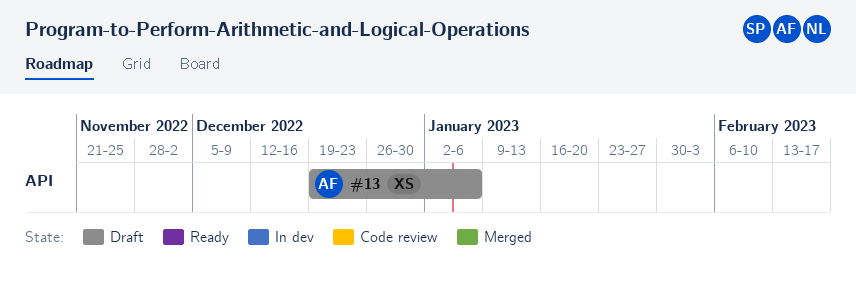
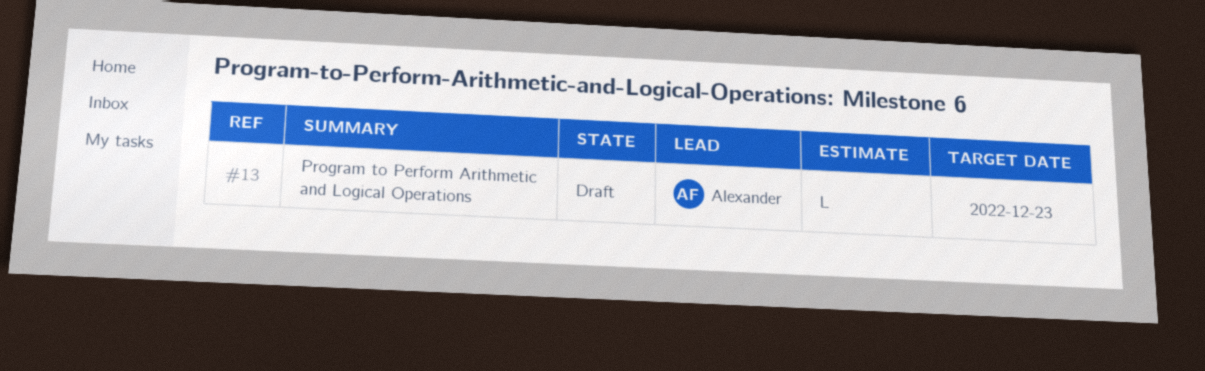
#13, estimate: XS -> L
#13, due: Jan 6 -> Dec 23

